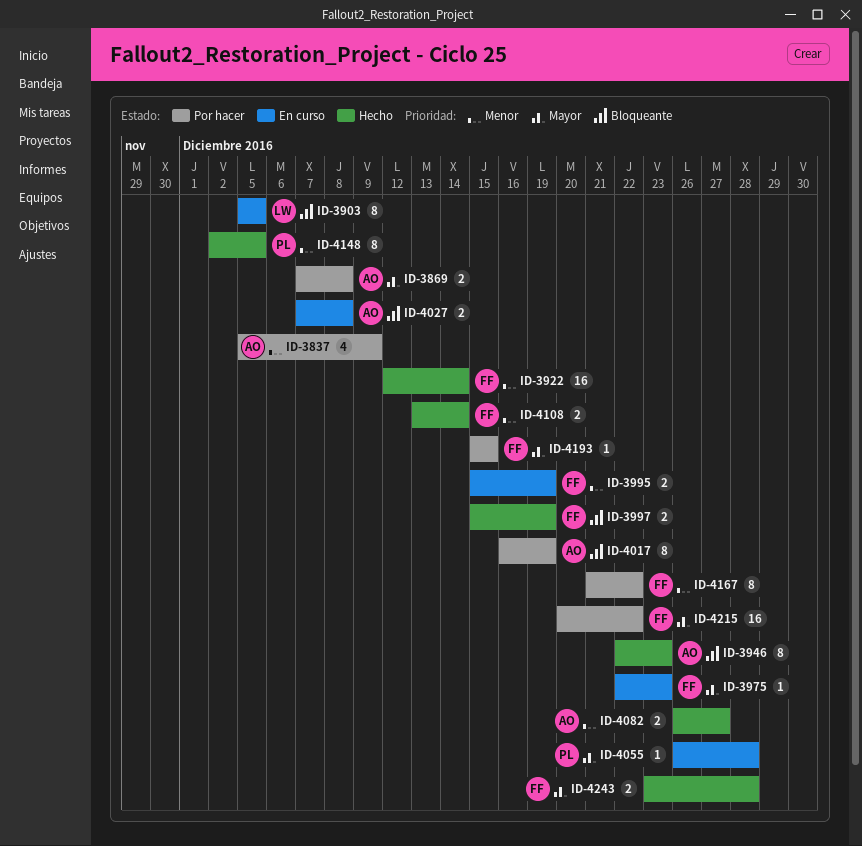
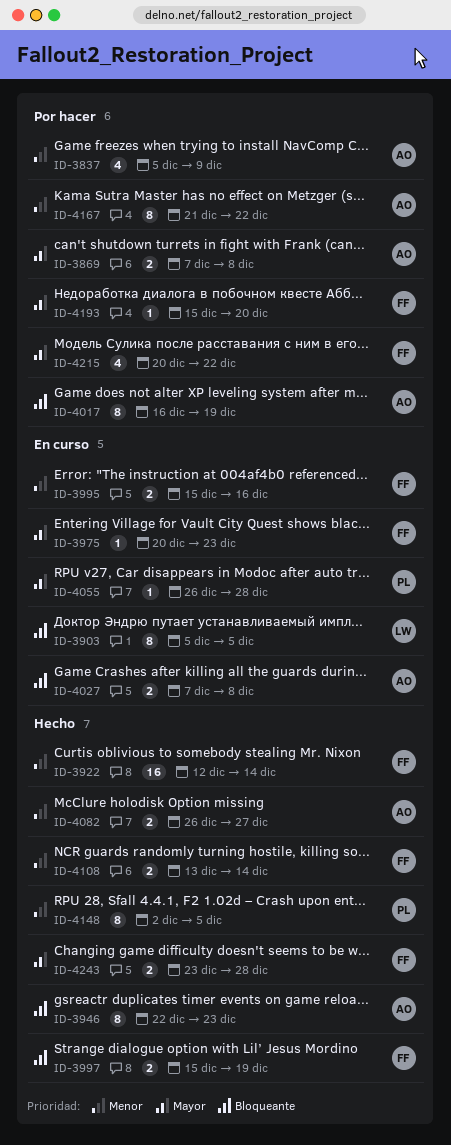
ID-3975, start: Dec 22 -> Dec 20
ID-3995, due: Dec 19 -> Dec 16
ID-4167, owner: FF -> AO
ID-4193, due: Dec 15 -> Dec 20
ID-4215, estimate: 16 -> 4

